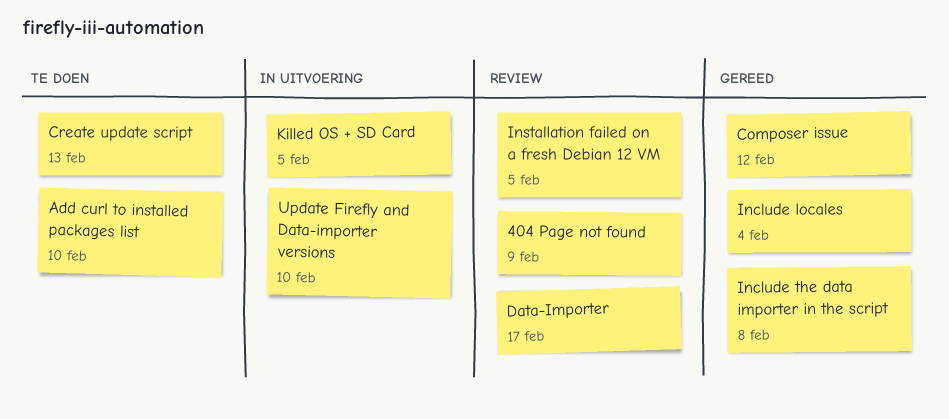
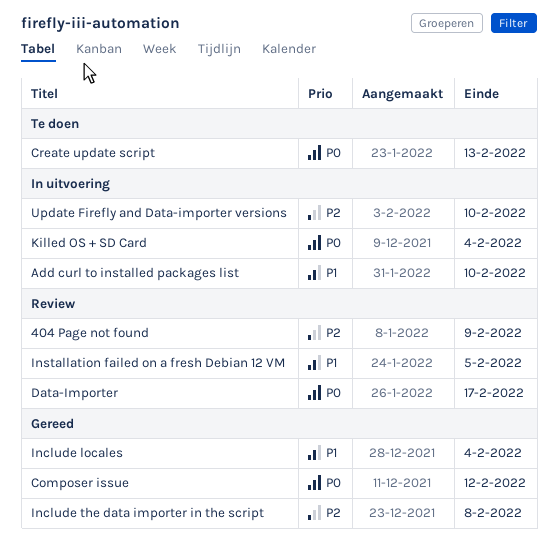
Add curl to installed packages list, status: Te doen -> In uitvoering
Killed OS + SD Card, due: Feb 5 -> Feb 4

